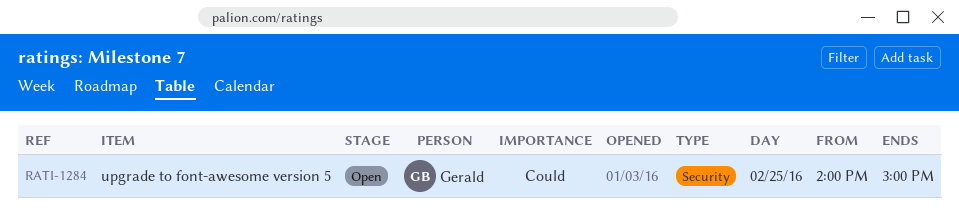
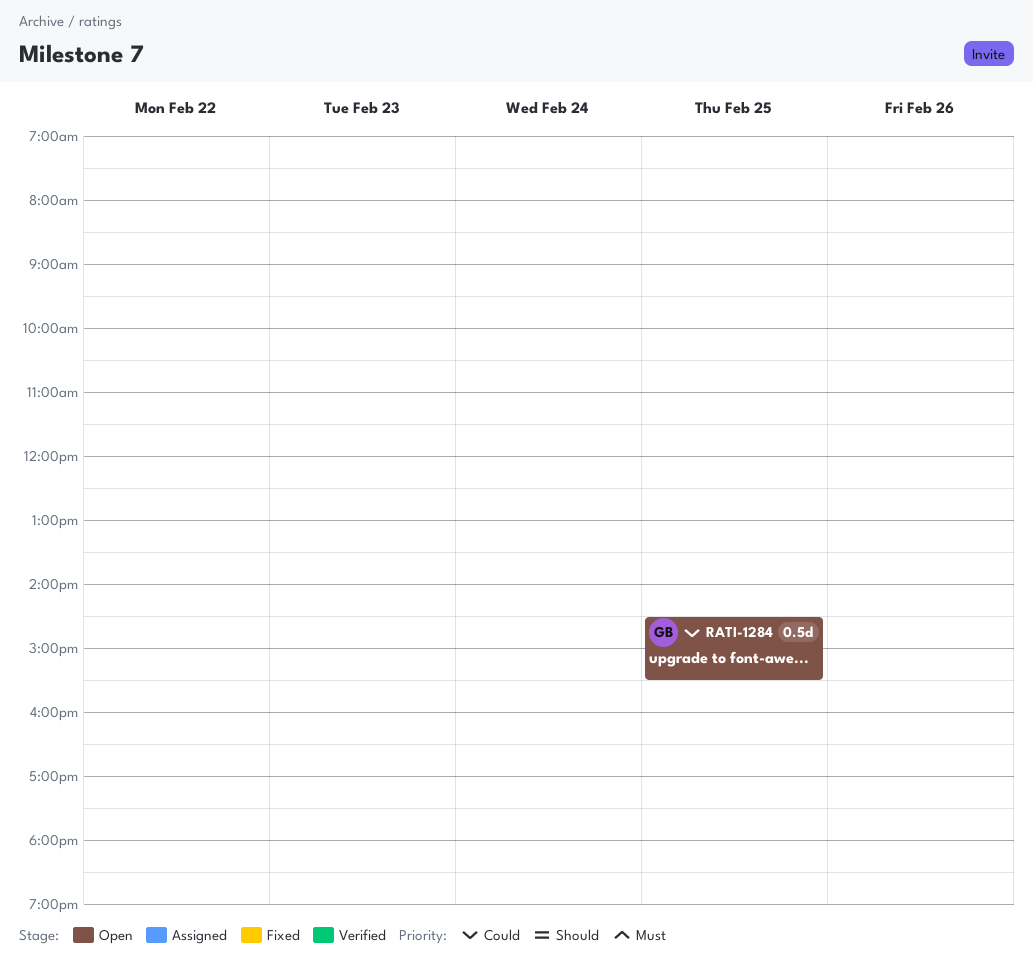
RATI-1284, begins: 14:00 -> 14:30
RATI-1284, ends: 15:00 -> 15:30

